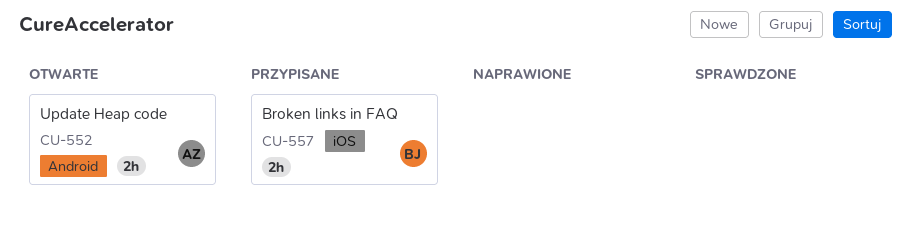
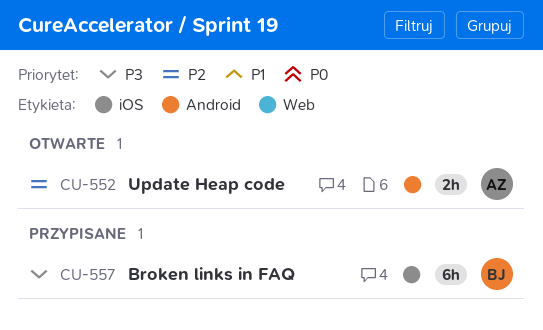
CU-557, estimate: 2h -> 6h

